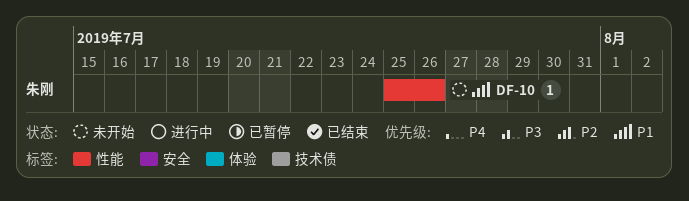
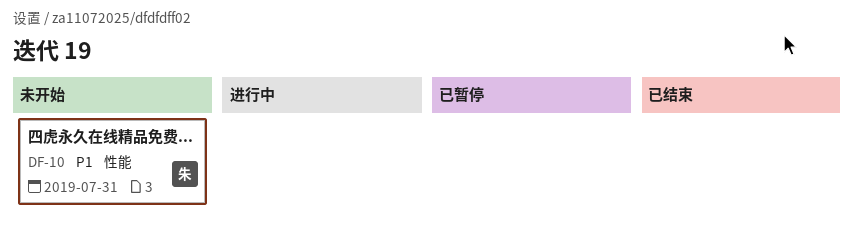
DF-10, due: Jul 26 -> Jul 31

